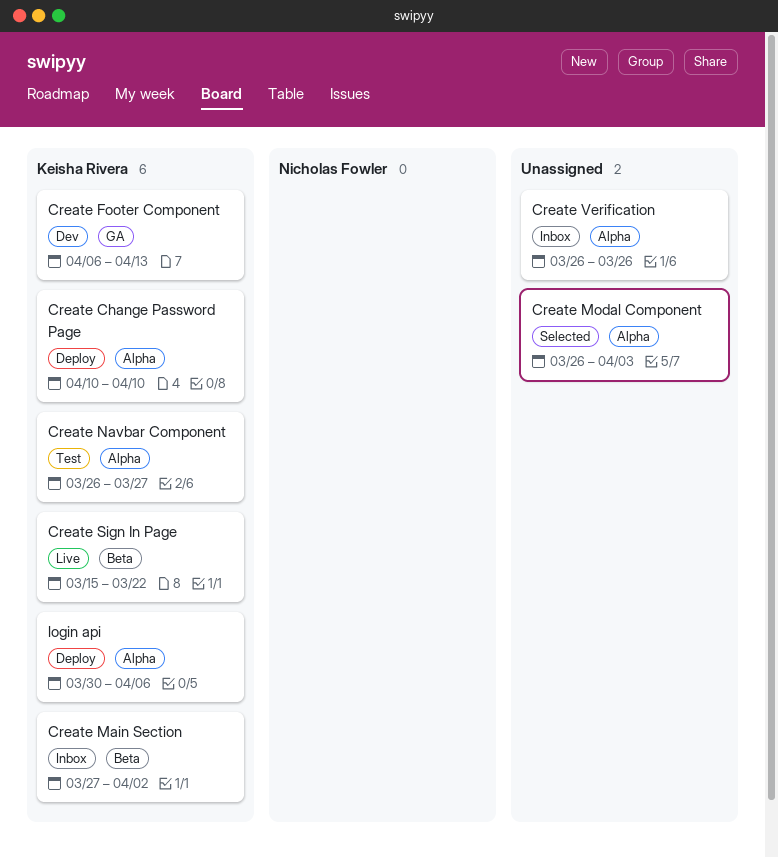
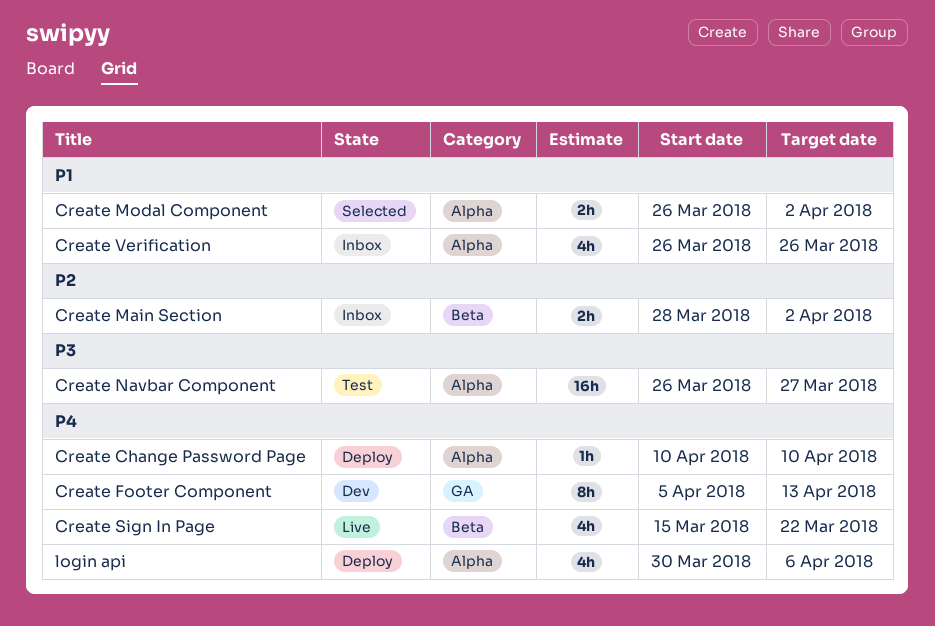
Create Footer Component, start: Apr 6 -> Apr 5
Create Main Section, start: Mar 27 -> Mar 28
Create Modal Component, due: Apr 3 -> Apr 2

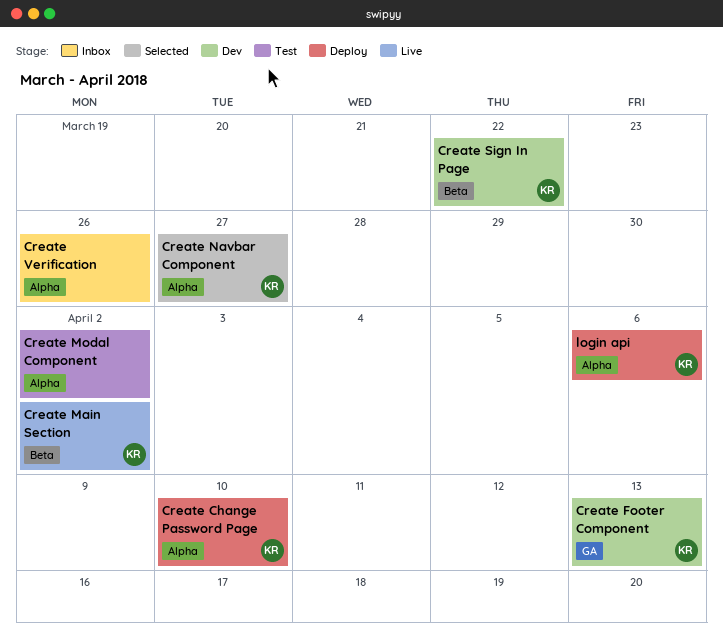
Create Main Section, status: Inbox -> Live
Create Modal Component, status: Selected -> Test
Create Navbar Component, status: Test -> Selected
Create Sign In Page, status: Live -> Dev

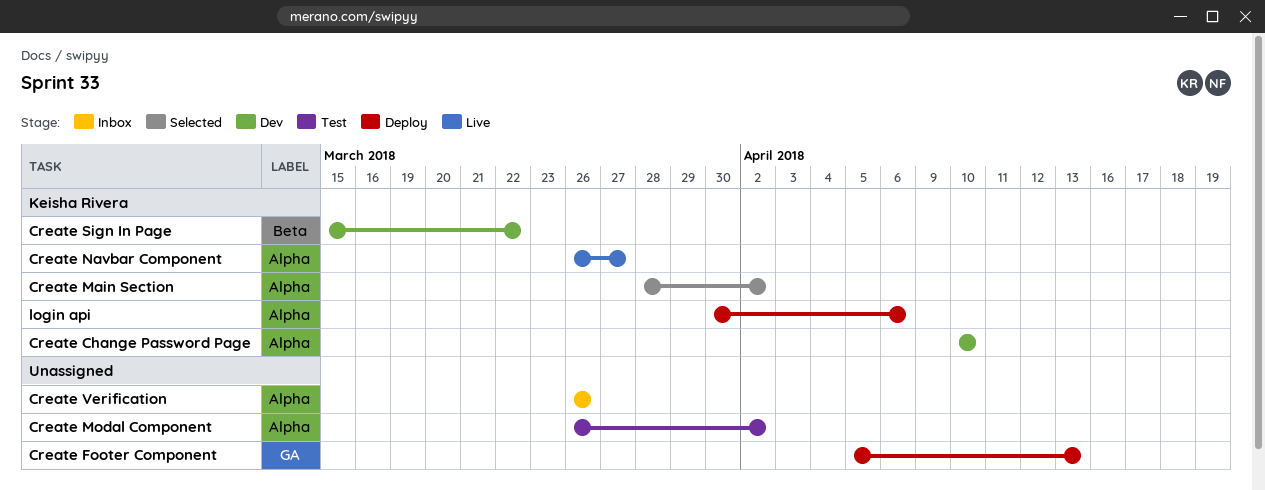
Create Change Password Page, status: Deploy -> Dev
Create Footer Component, status: Dev -> Deploy
Create Footer Component, owner: Keisha Rivera -> none
Create Main Section, status: Live -> Selected
Create Main Section, label: Beta -> Alpha
Create Navbar Component, status: Selected -> Live

